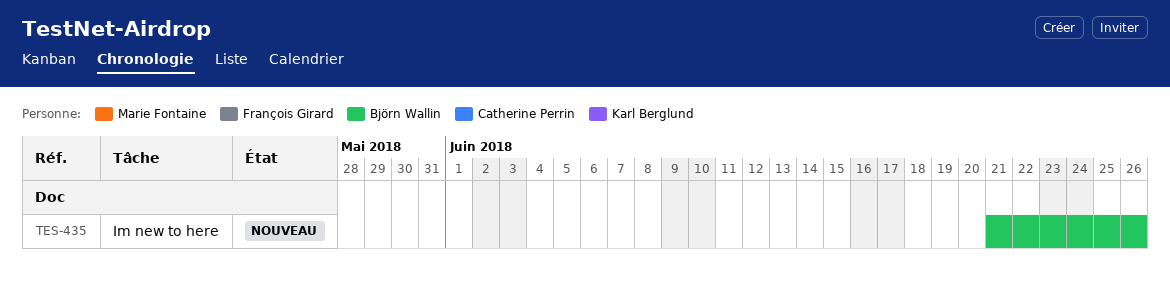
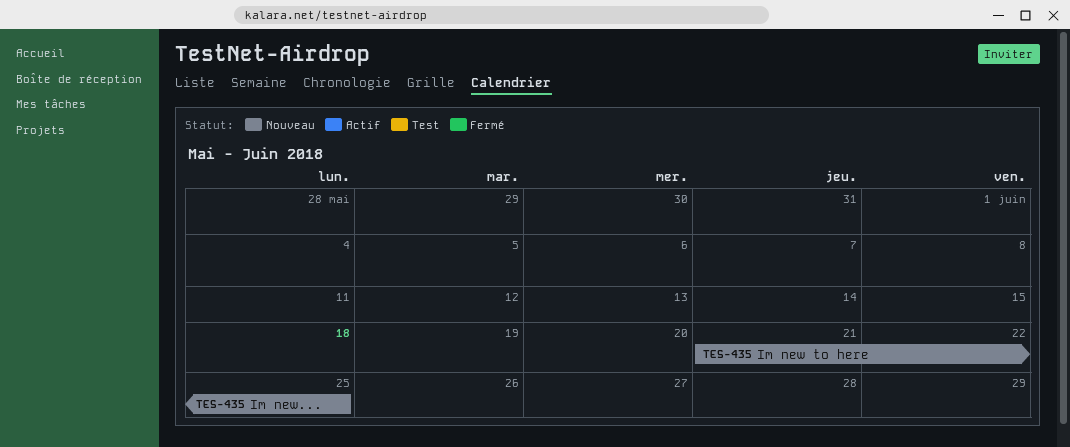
TES-435, due: Jun 26 -> Jun 25

